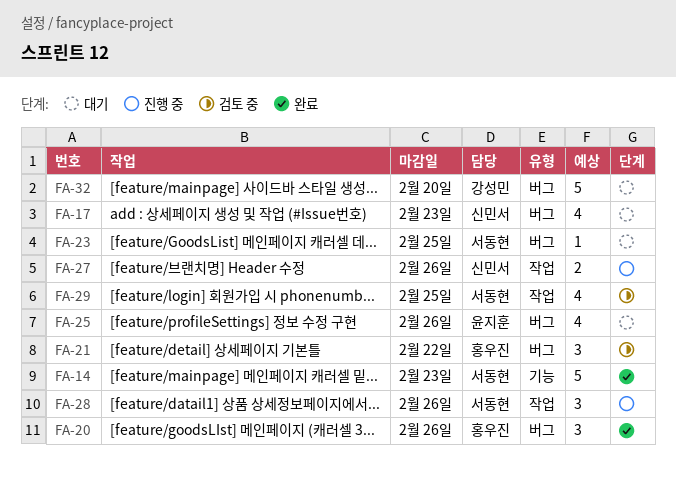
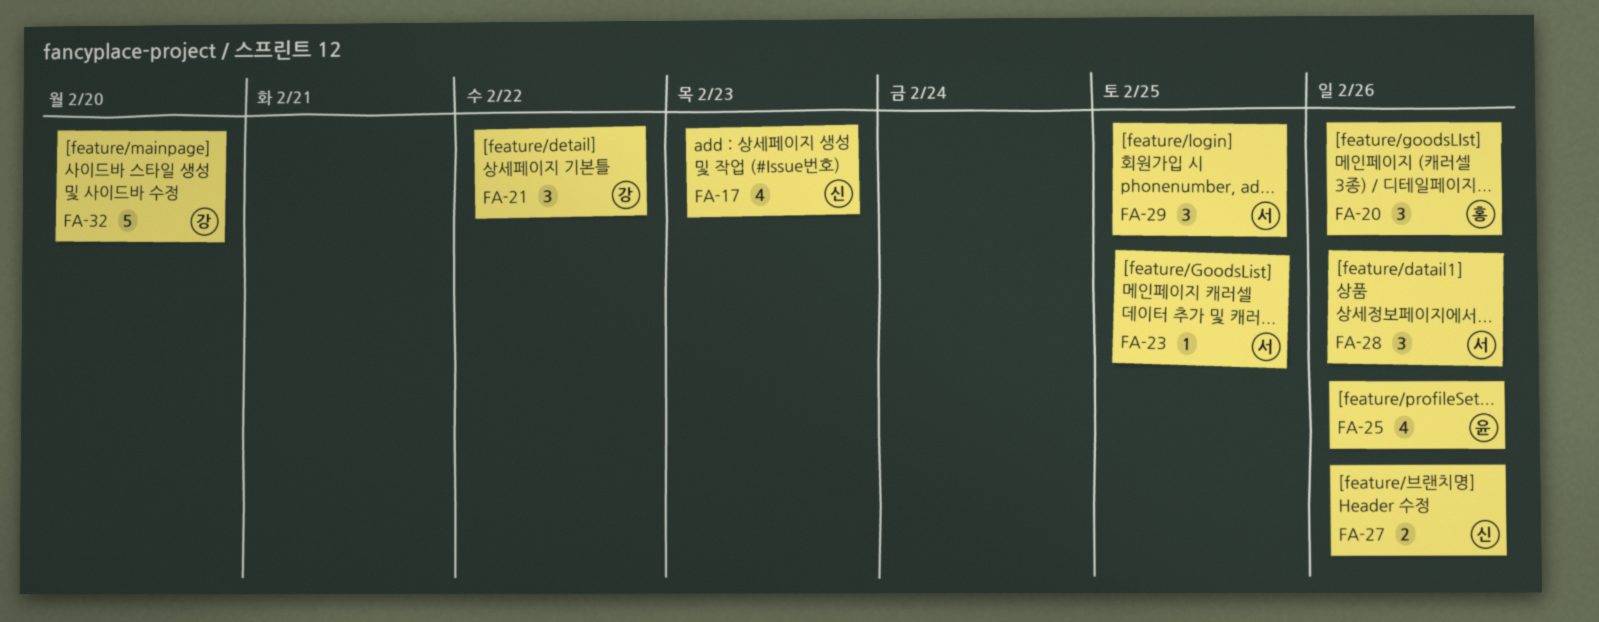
FA-14: present -> none
FA-21, owner: 홍우진 -> 강성민
FA-29, estimate: 4 -> 3

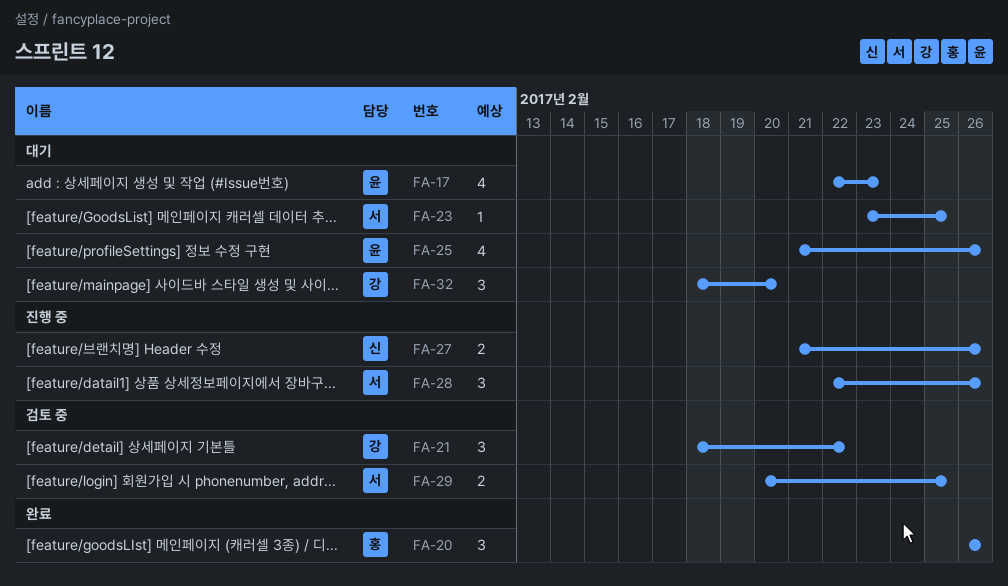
FA-17, owner: 신 -> 윤
FA-29, estimate: 3 -> 2
FA-32, estimate: 5 -> 3

